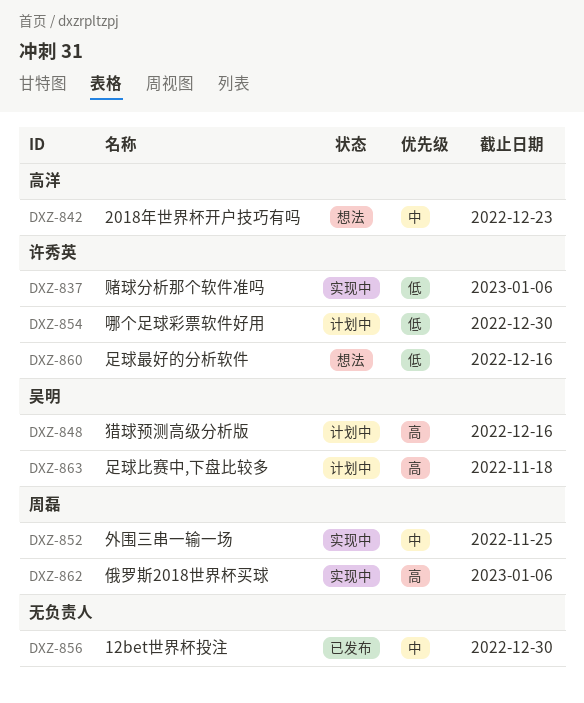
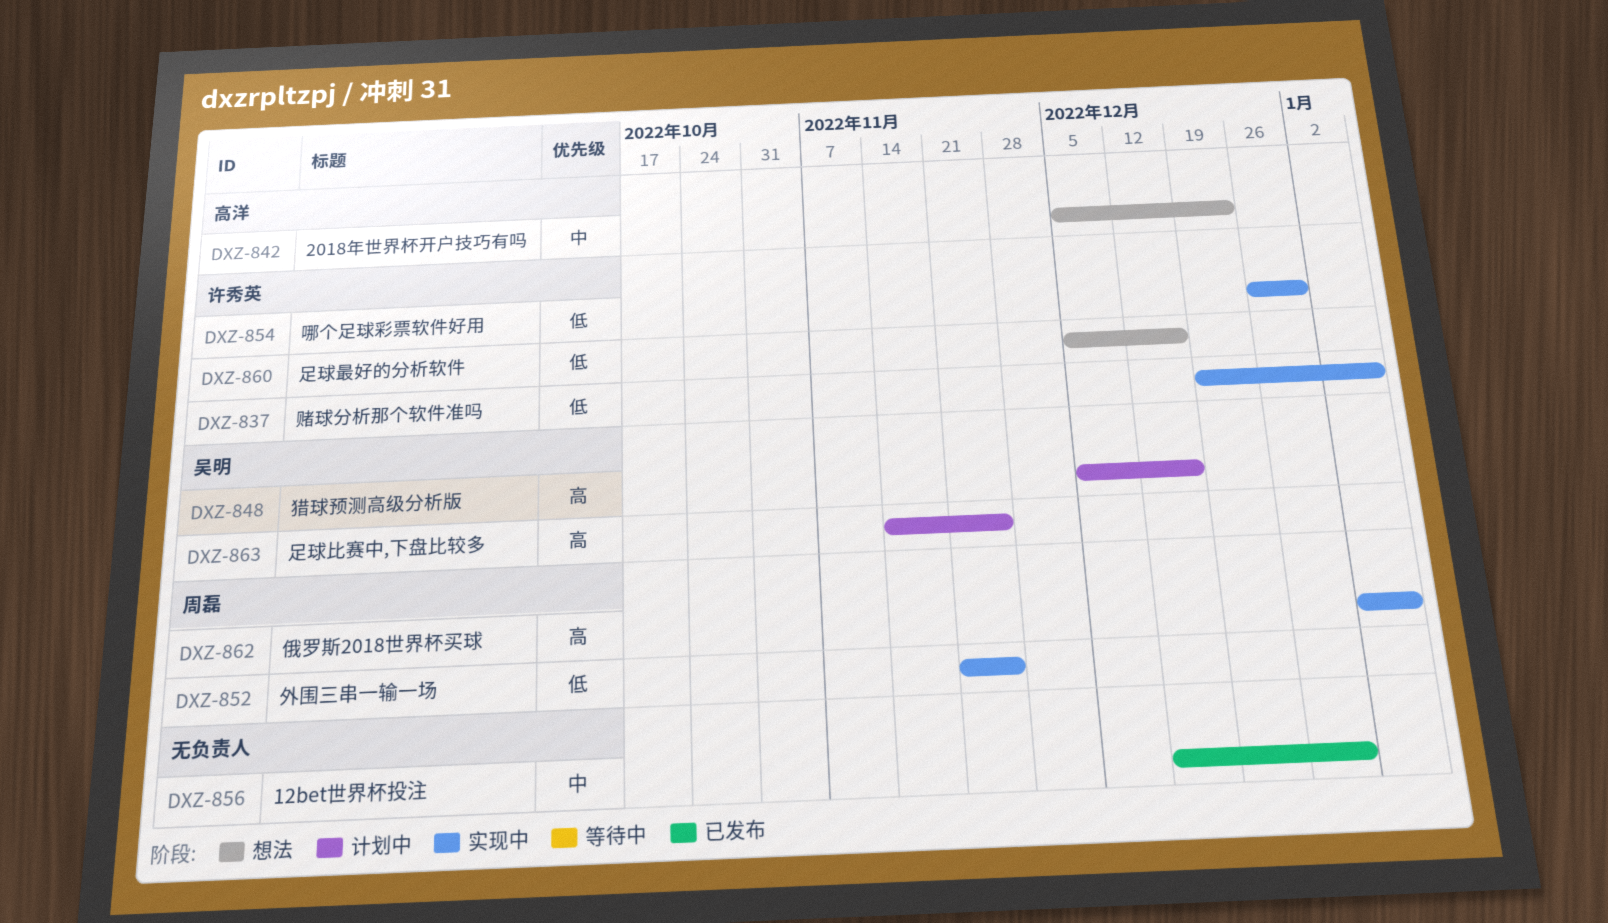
DXZ-852, priority: 中 -> 低
DXZ-854, status: 计划中 -> 实现中
DXZ-863, due: Nov 18 -> Nov 25

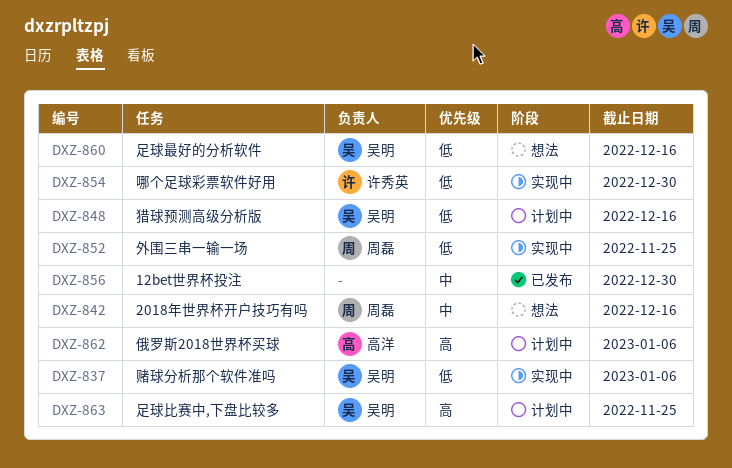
DXZ-837, owner: 许秀英 -> 吴明
DXZ-842, owner: 高洋 -> 周磊
DXZ-842, due: Dec 23 -> Dec 16
DXZ-848, priority: 高 -> 低
DXZ-860, owner: 许秀英 -> 吴明
DXZ-862, status: 实现中 -> 计划中
DXZ-862, owner: 周磊 -> 高洋

